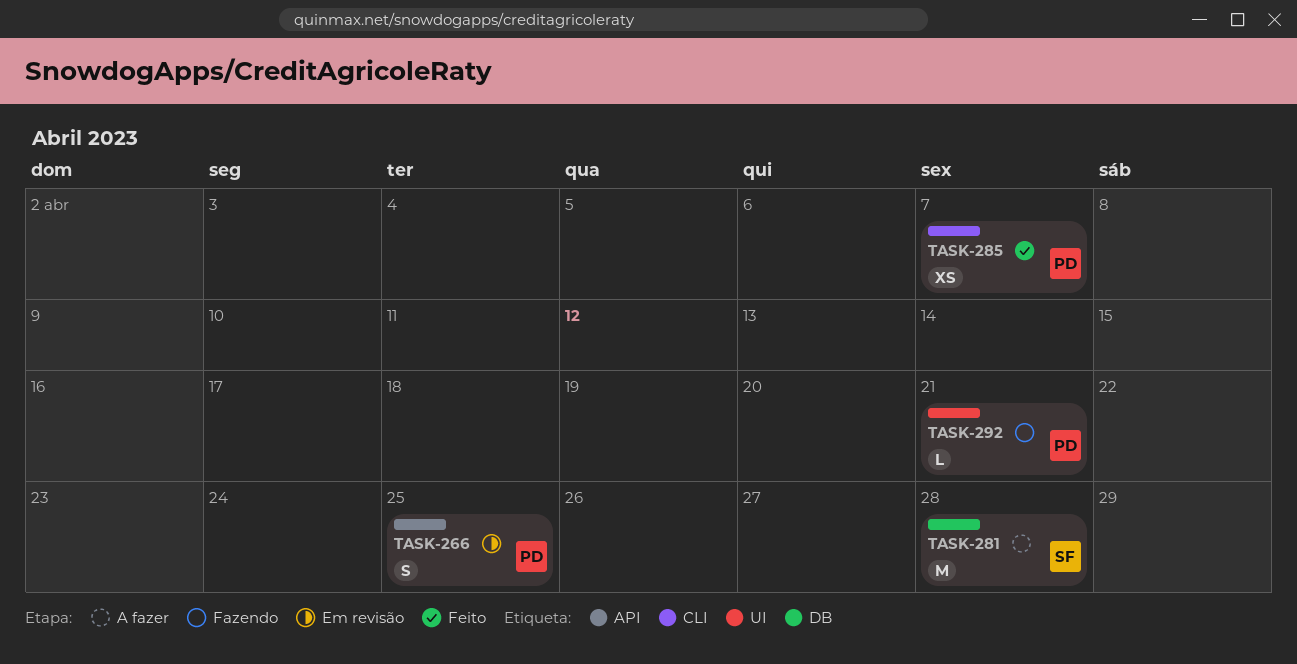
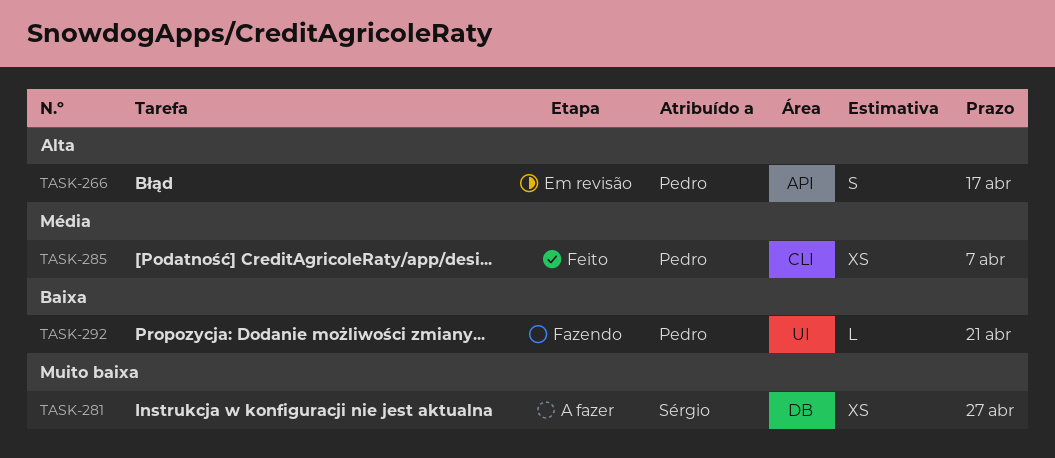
TASK-266, due: Apr 25 -> Apr 17
TASK-281, estimate: M -> XS
TASK-281, due: Apr 28 -> Apr 27

